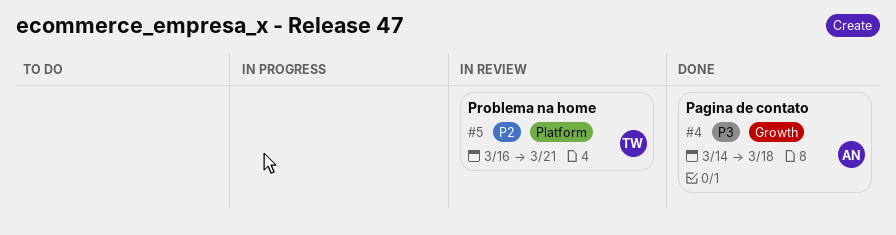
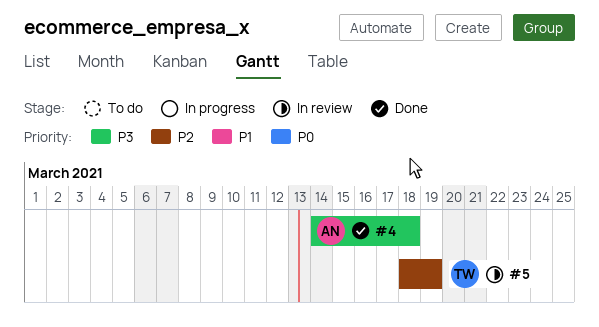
#5, start: Mar 16 -> Mar 18
#5, due: Mar 21 -> Mar 19

